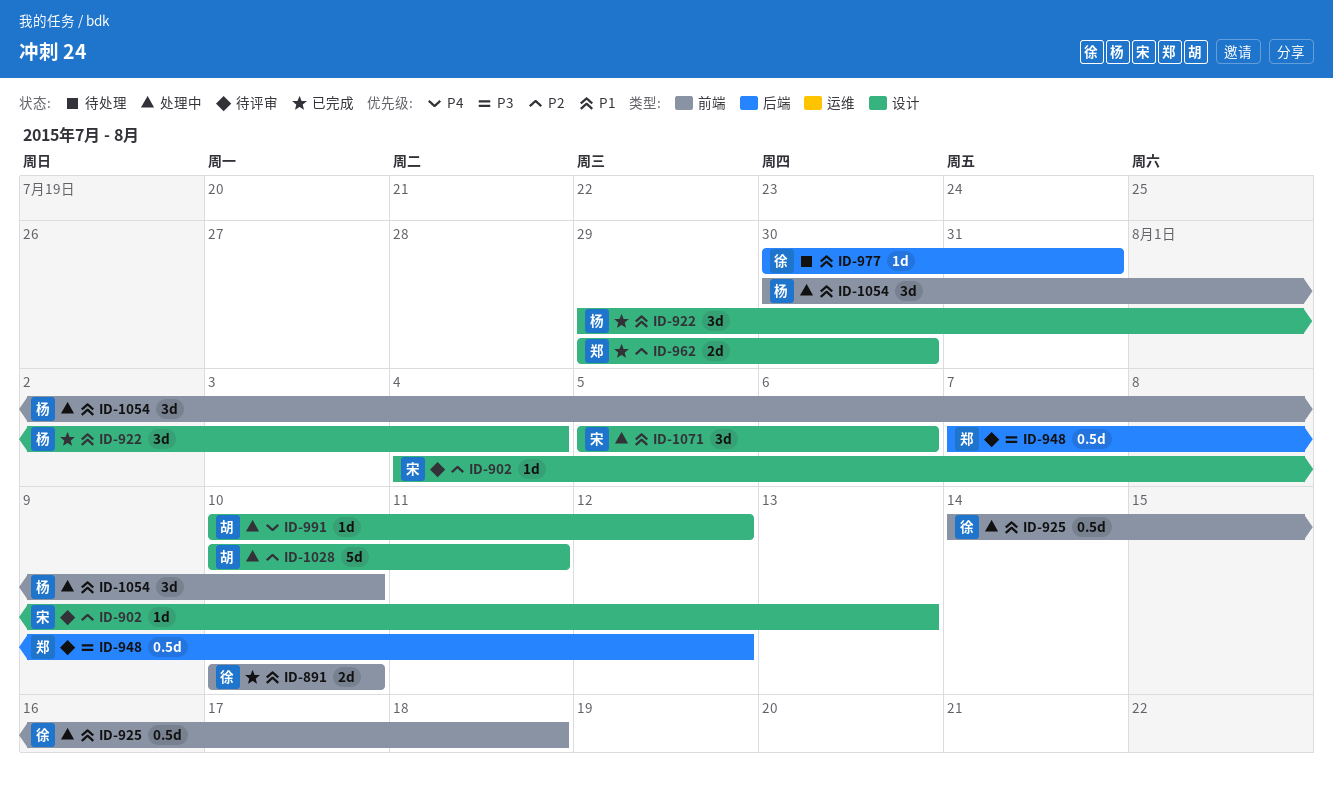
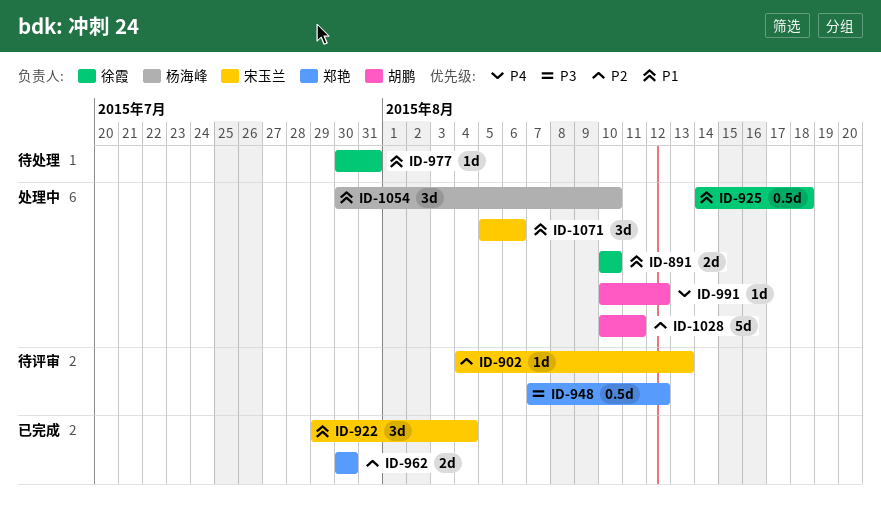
ID-891, status: 已完成 -> 处理中
ID-922, owner: 杨海峰 -> 宋玉兰
ID-962, start: Jul 29 -> Jul 30

